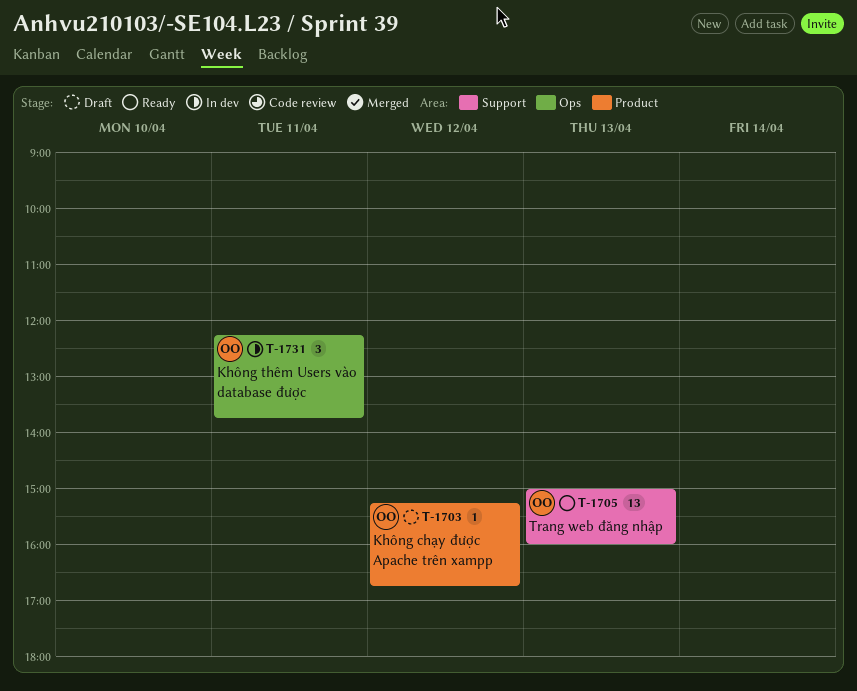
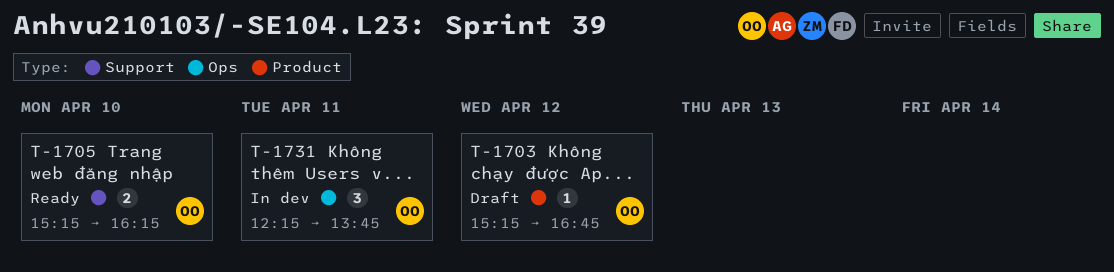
T-1705, estimate: 13 -> 2
T-1705, day: Apr 13 -> Apr 10
T-1705, begins: 15:00 -> 15:15
T-1705, ends: 16:00 -> 16:15

